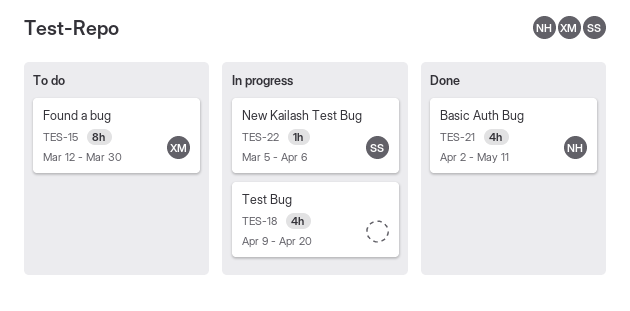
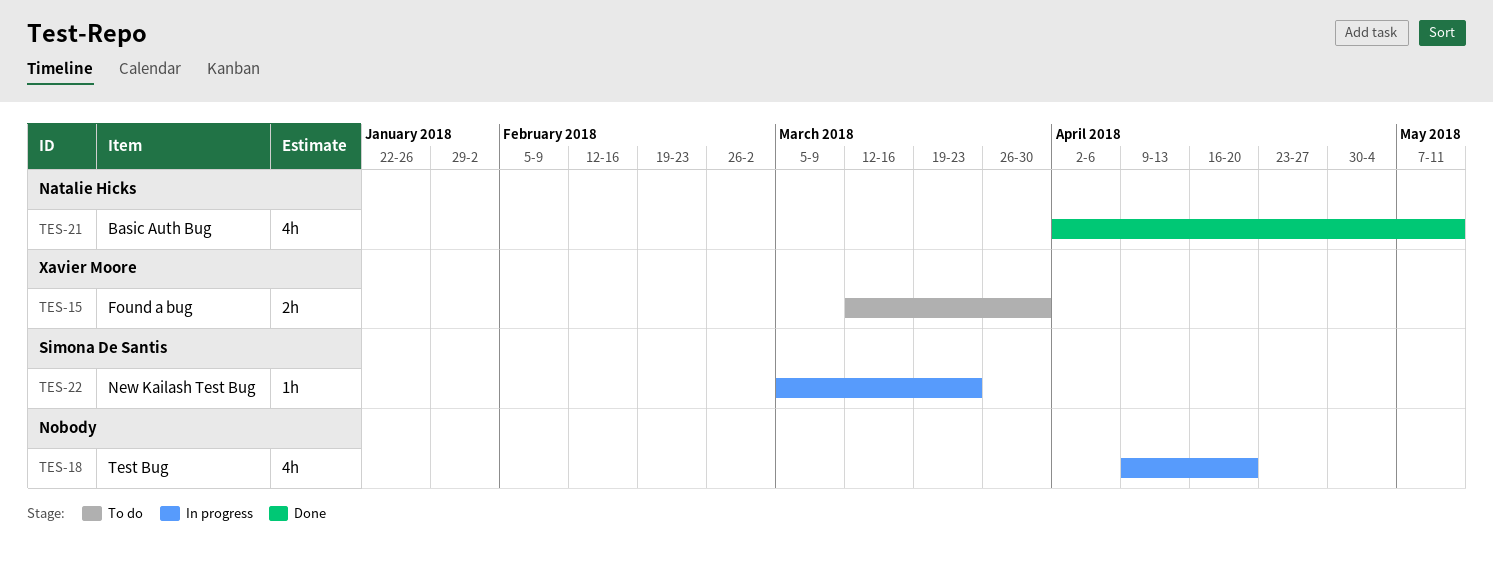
TES-15, estimate: 8h -> 2h
TES-22, due: Apr 6 -> Mar 23

